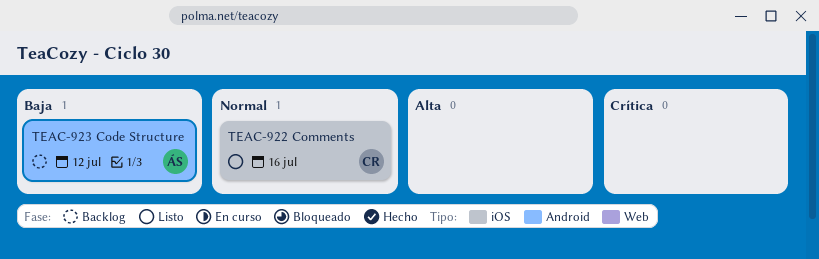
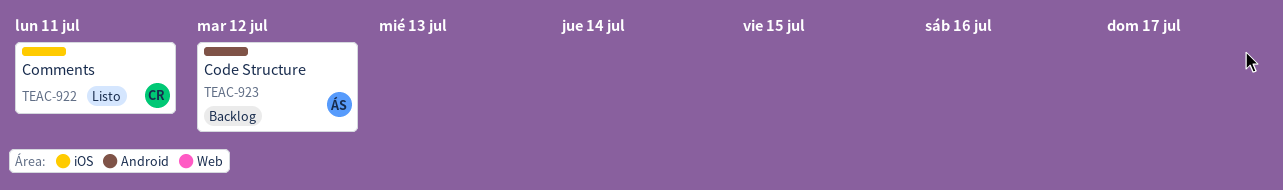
TEAC-922, due: Jul 16 -> Jul 11

